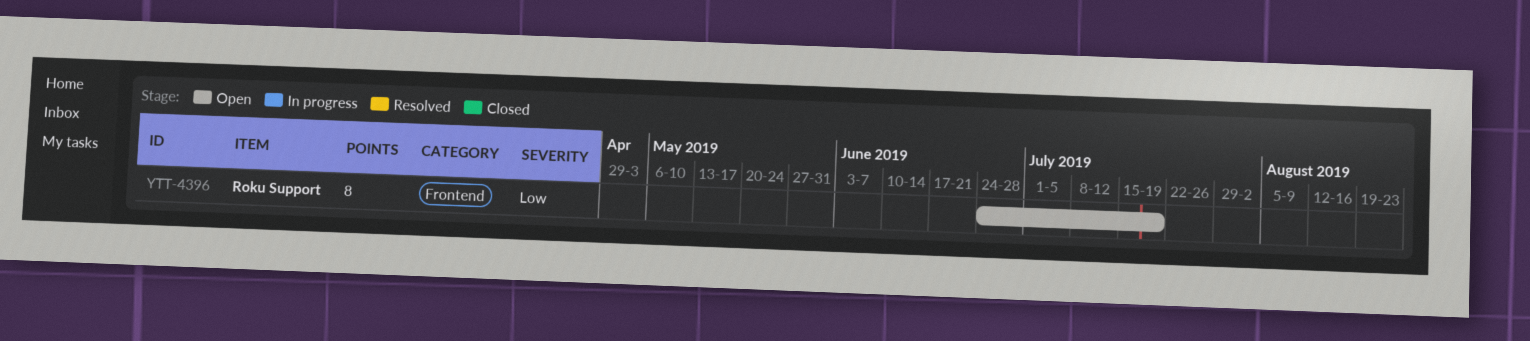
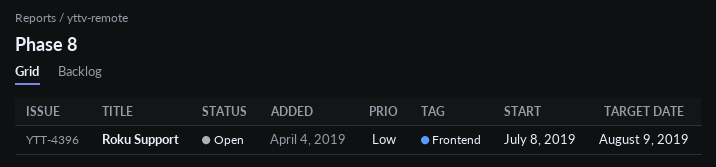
YTT-4396, start: Jun 24 -> Jul 8
YTT-4396, due: Jul 19 -> Aug 9

